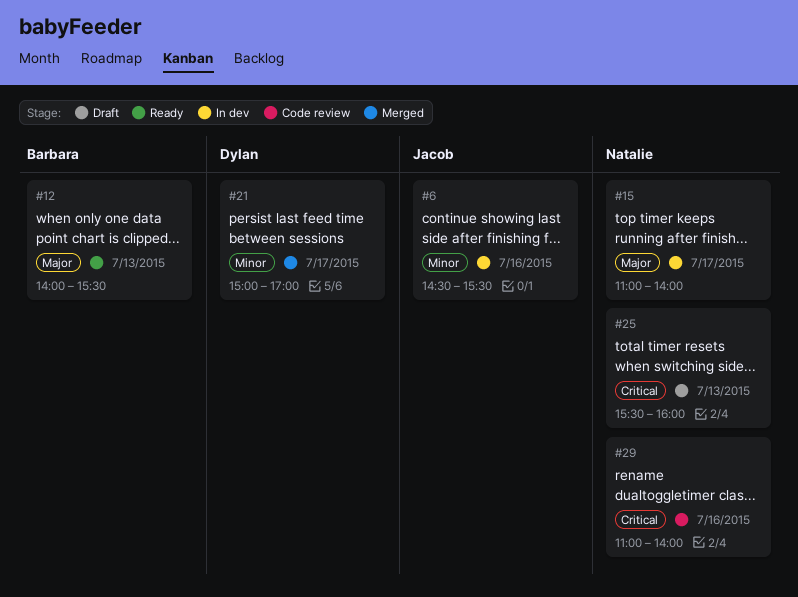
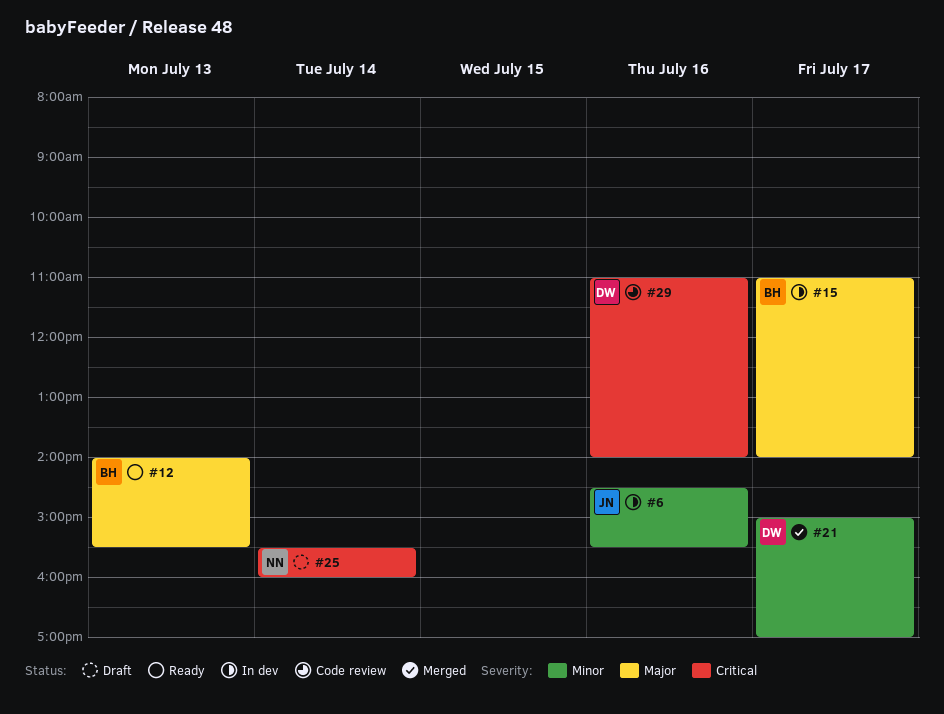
#15, owner: Natalie -> Barbara
#25, day: Jul 13 -> Jul 14
#29, owner: Natalie -> Dylan

